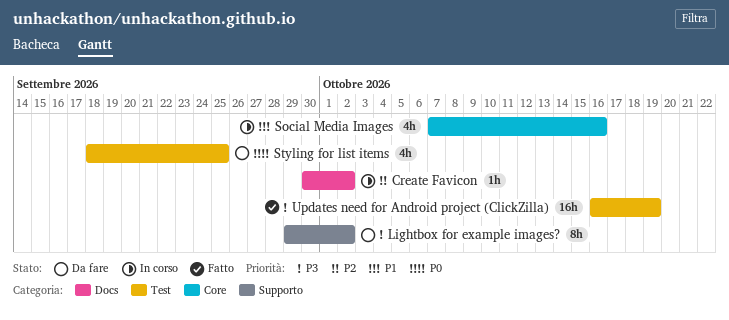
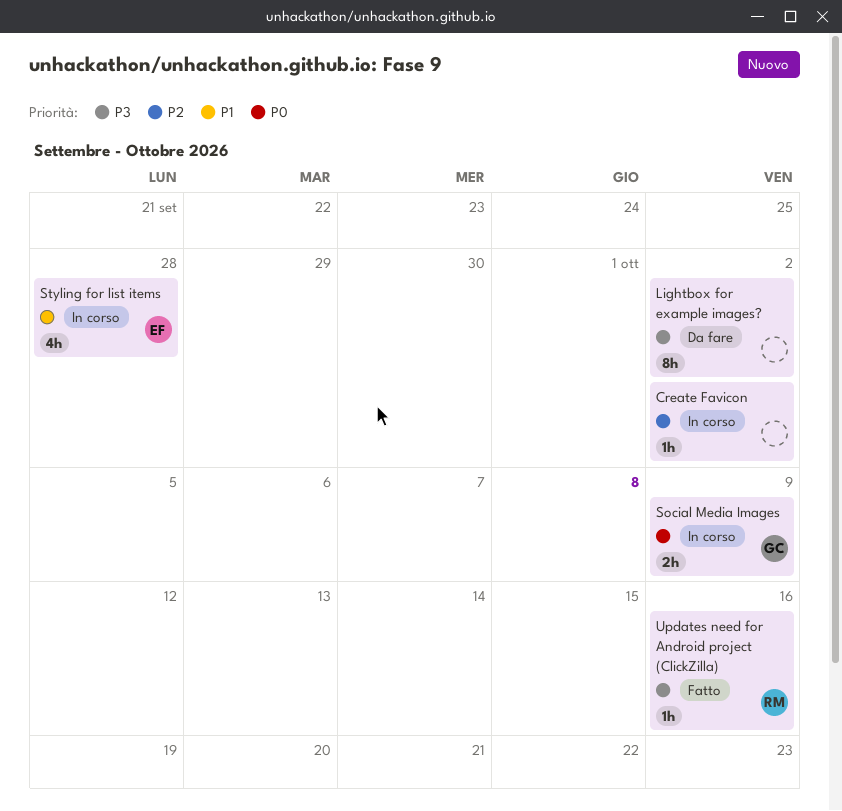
Social Media Images, priority: P1 -> P0
Social Media Images, estimate: 4h -> 2h
Social Media Images, due: Oct 16 -> Oct 9
Styling for list items, status: Da fare -> In corso
Styling for list items, priority: P0 -> P1
Styling for list items, due: Sep 25 -> Sep 28
Updates need for Android project (ClickZilla), estimate: 16h -> 1h
Updates need for Android project (ClickZilla), due: Oct 19 -> Oct 16

